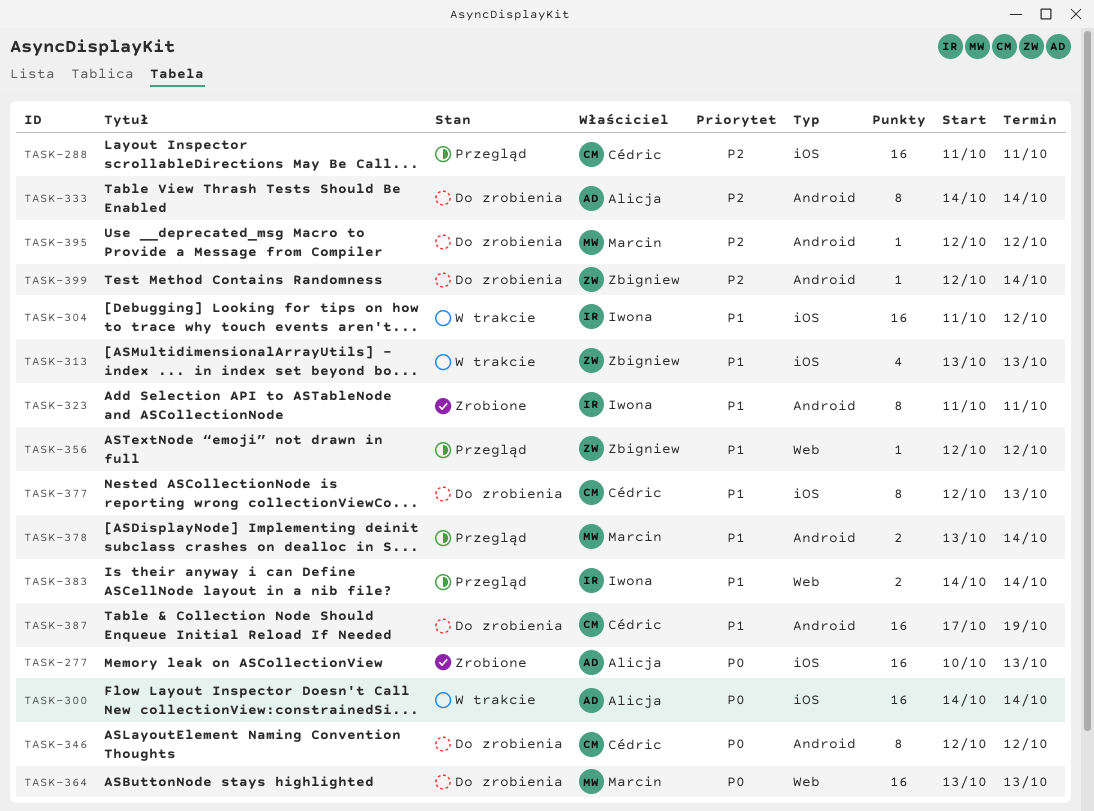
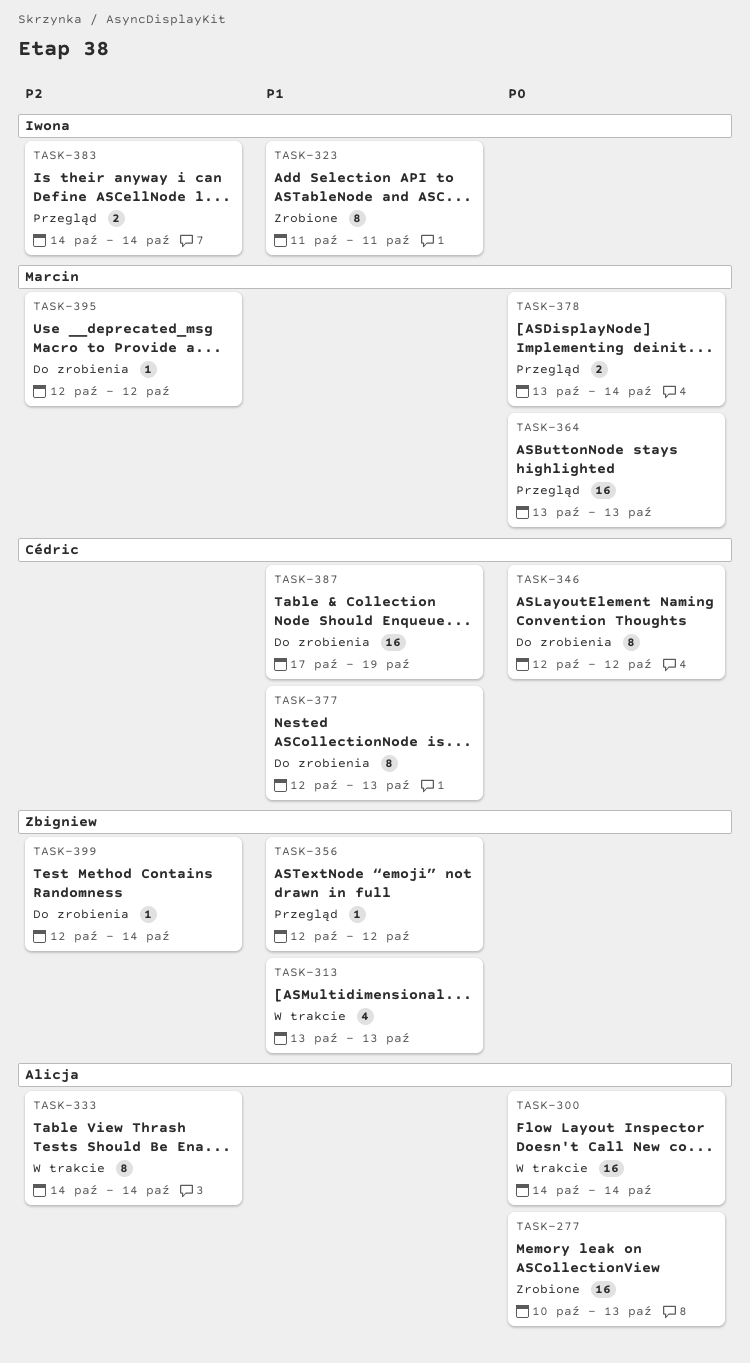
TASK-288: present -> none
TASK-304: present -> none
TASK-333, status: Do zrobienia -> W trakcie
TASK-364, status: Do zrobienia -> Przegląd
TASK-378, priority: P1 -> P0
TASK-383, priority: P1 -> P2

